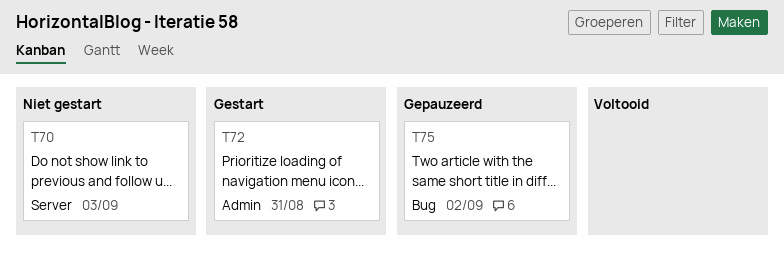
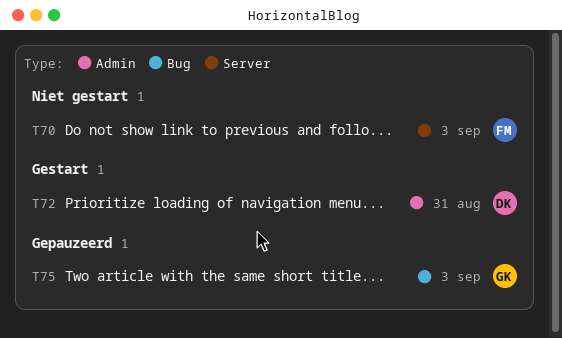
T75, due: Sep 2 -> Sep 3

